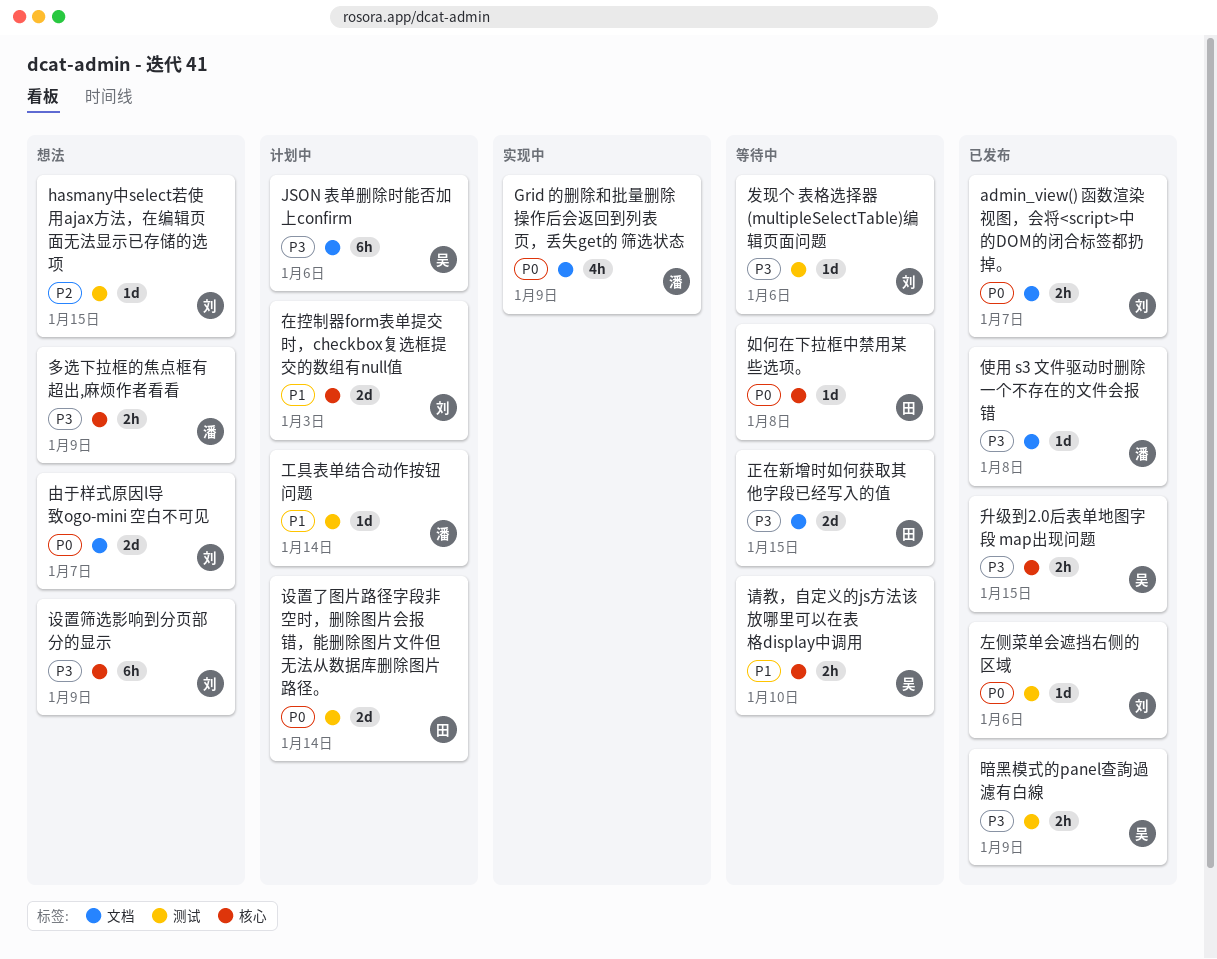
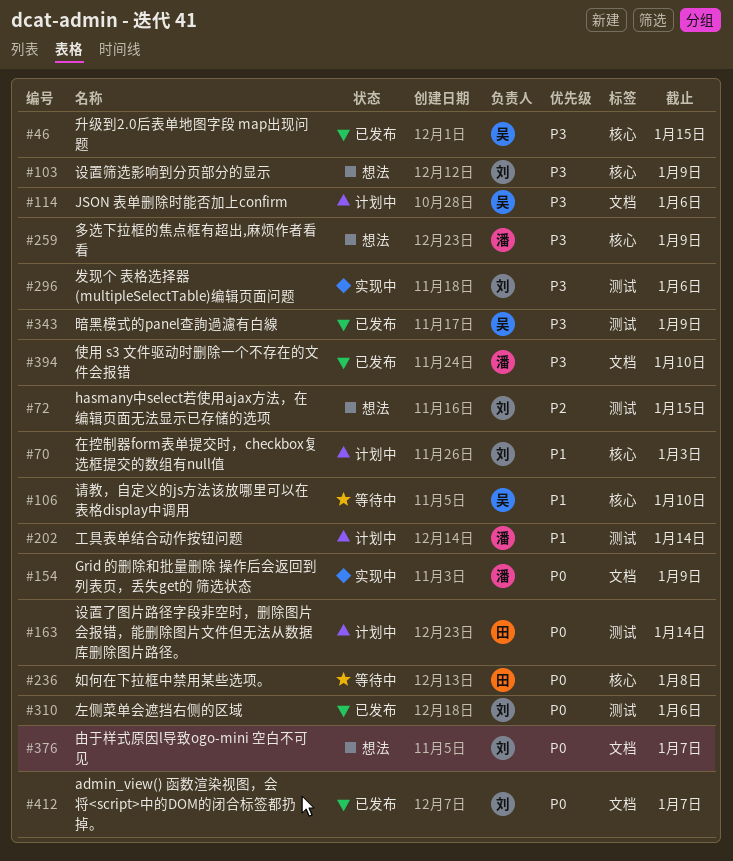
使用 s3 文件驱动时删除一个不存在的文件会报错, due: Jan 8 -> Jan 10
发现个 表格选择器 (multipleSelectTable)编辑页面问题, status: 等待中 -> 实现中
正在新增时如何获取其他字段已经写入的值: present -> none

